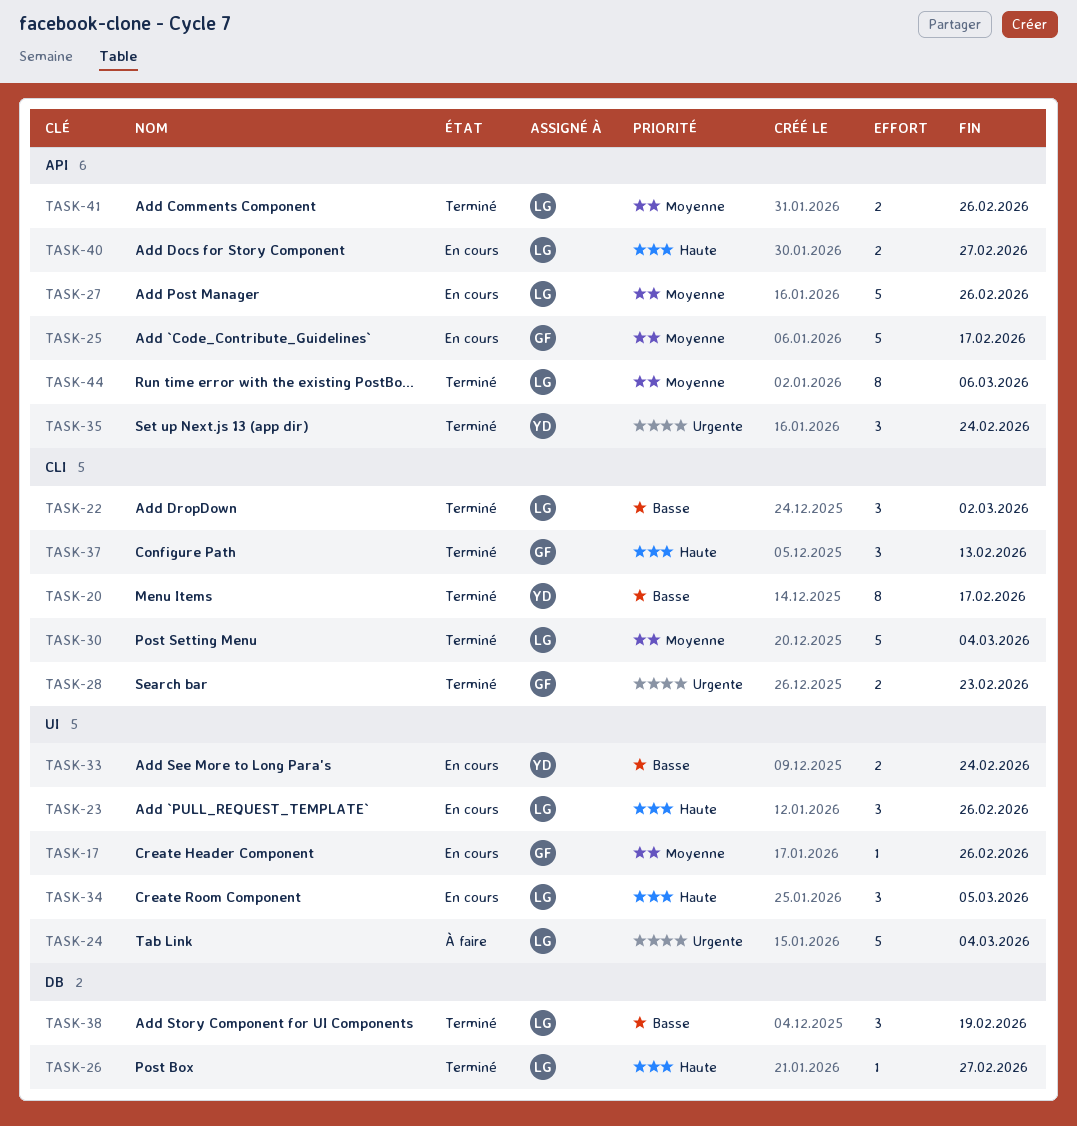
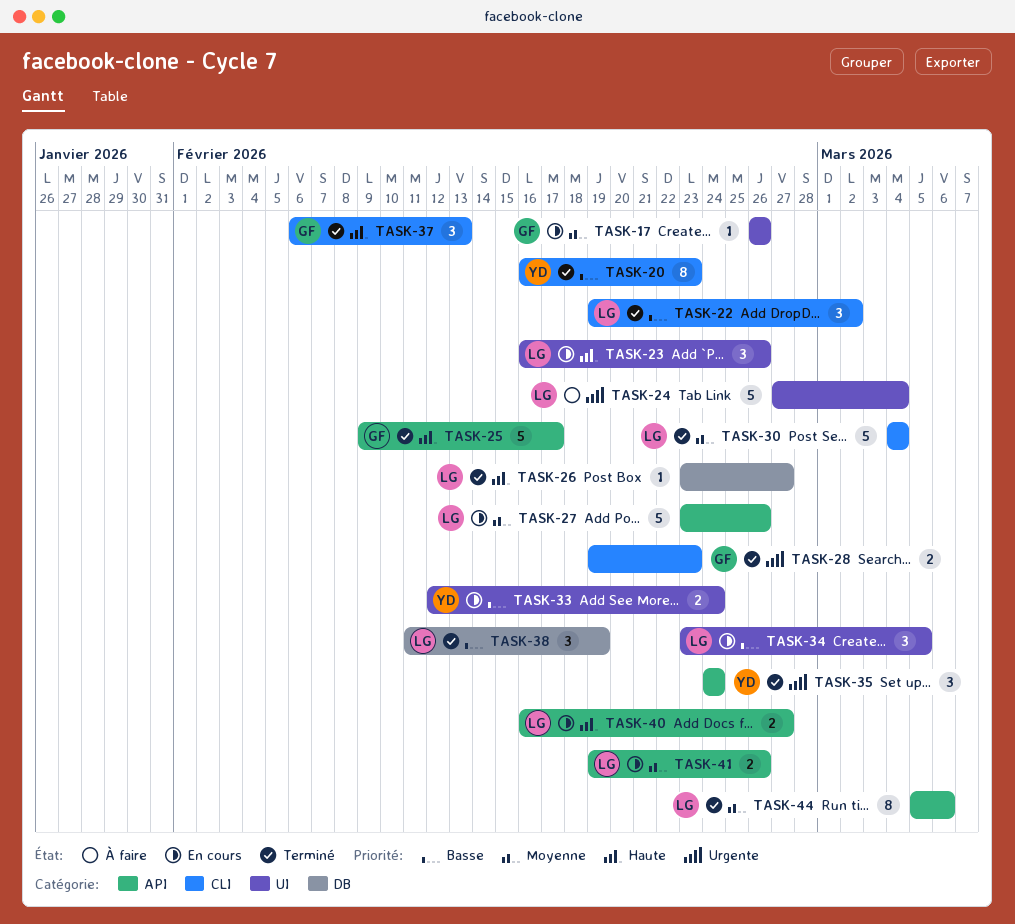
TASK-20, due: Feb 17 -> Feb 23
TASK-25, status: En cours -> Terminé
TASK-25, priority: Moyenne -> Haute
TASK-34, priority: Haute -> Basse
TASK-41, status: Terminé -> En cours

